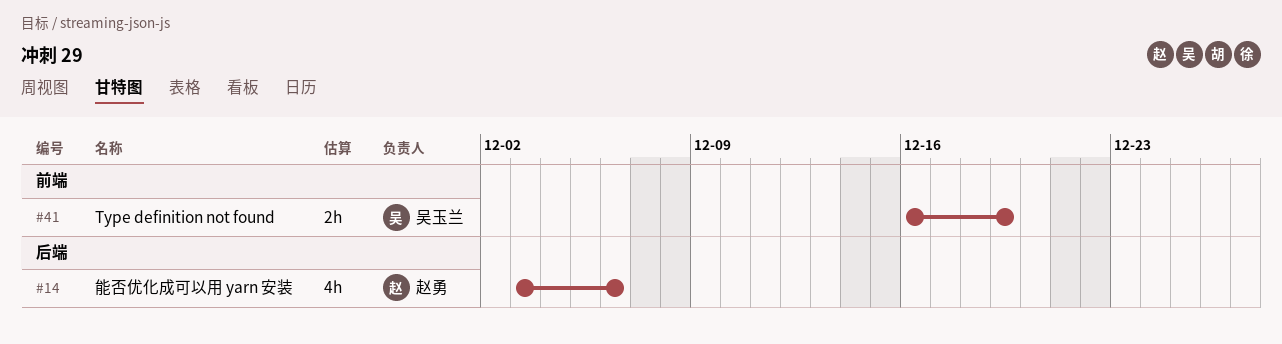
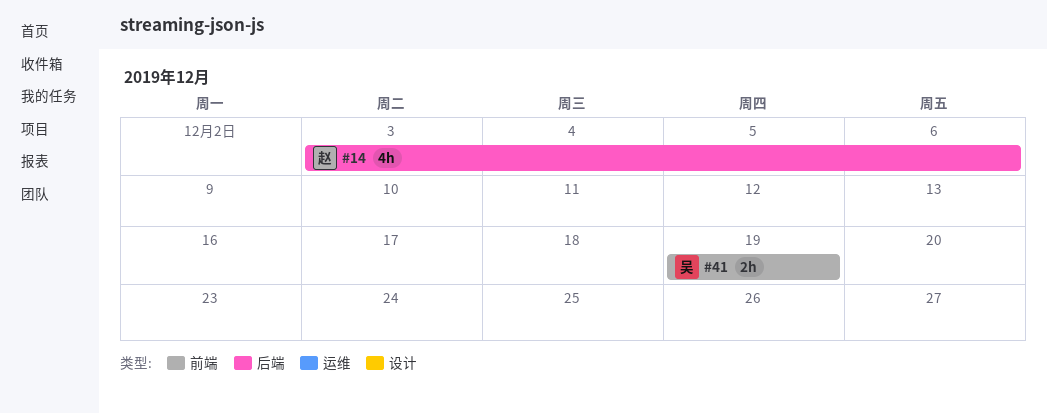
#41, start: Dec 16 -> Dec 19

